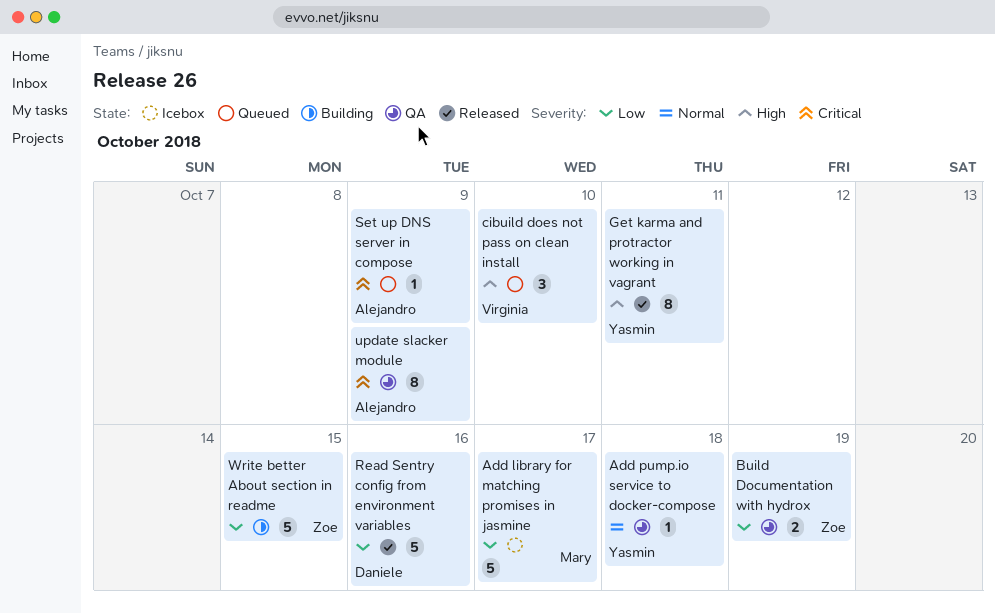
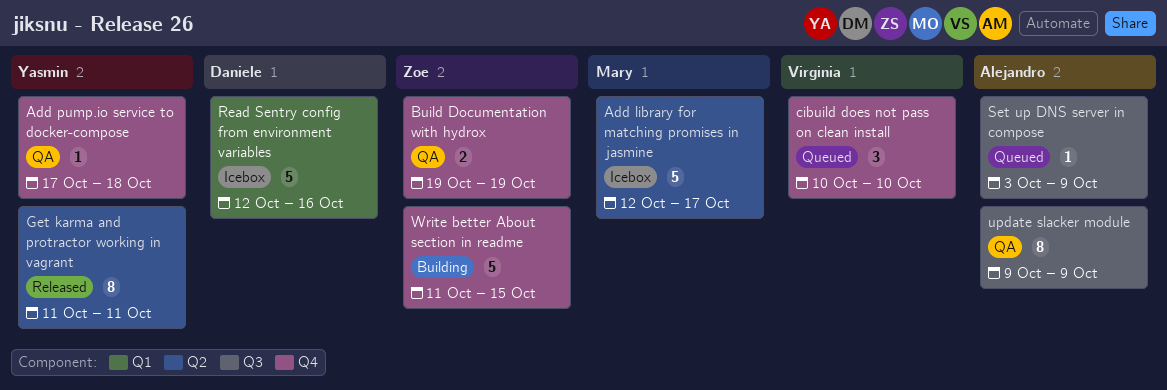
Read Sentry config from environment variables, status: Released -> Icebox

